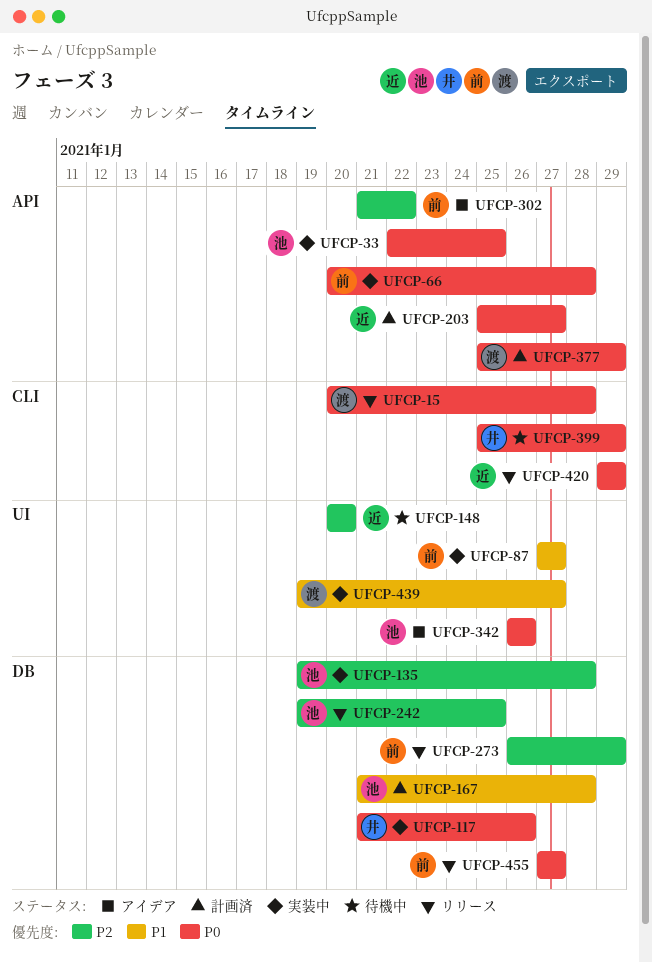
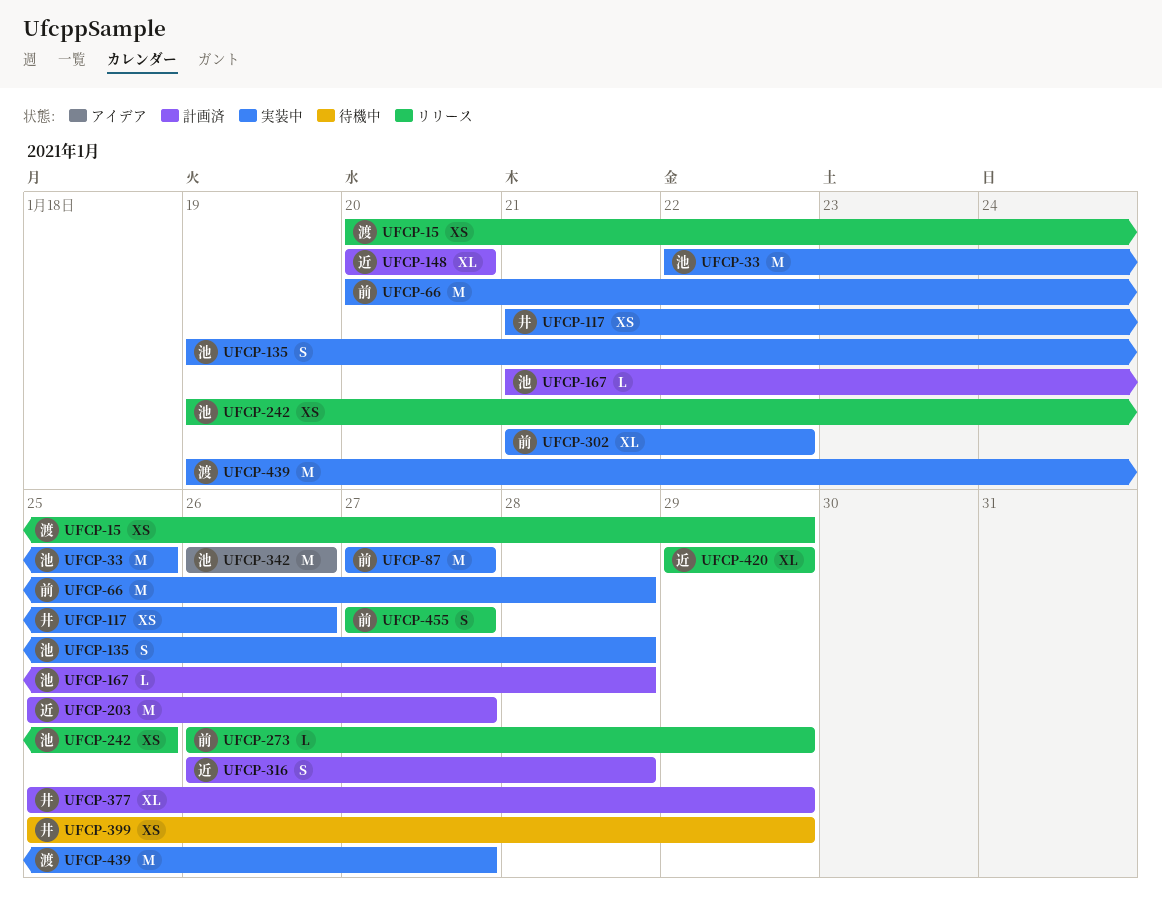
UFCP-15, due: Jan 28 -> Jan 29
UFCP-148, status: 待機中 -> 計画済
UFCP-302, status: アイデア -> 実装中
UFCP-316: none -> present
UFCP-377, owner: 渡 -> 井

